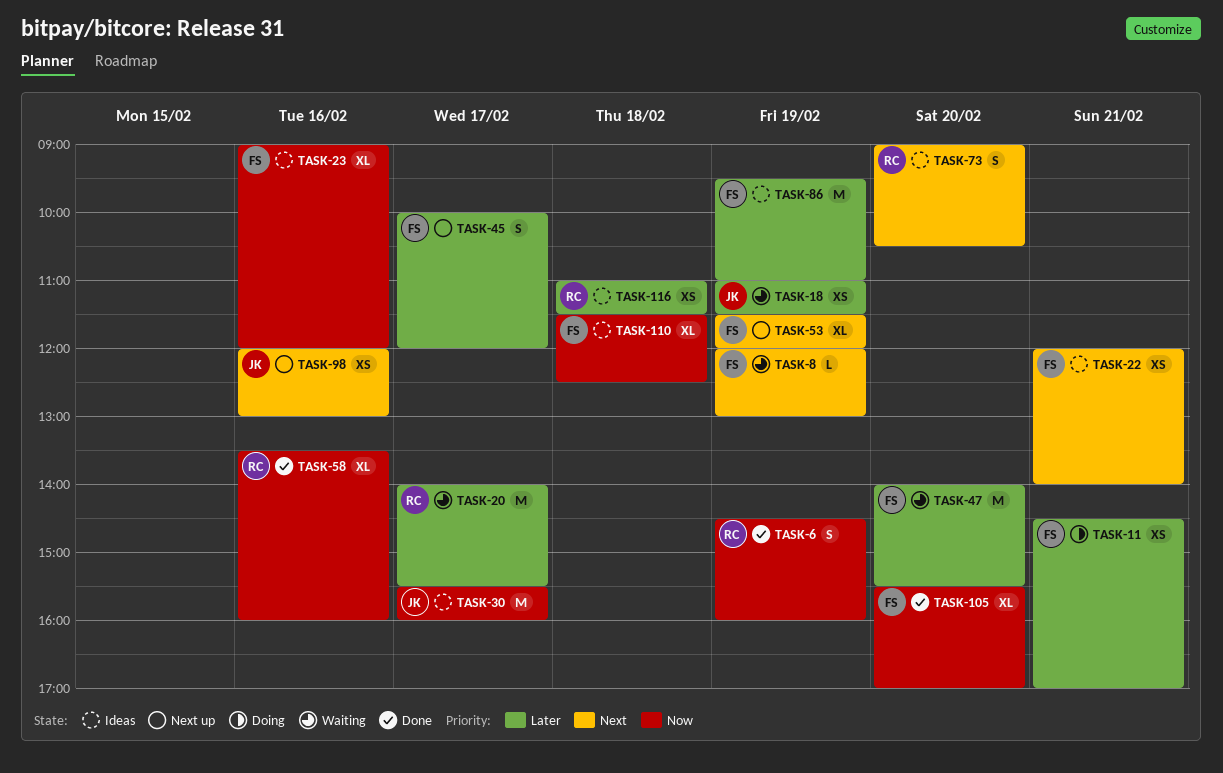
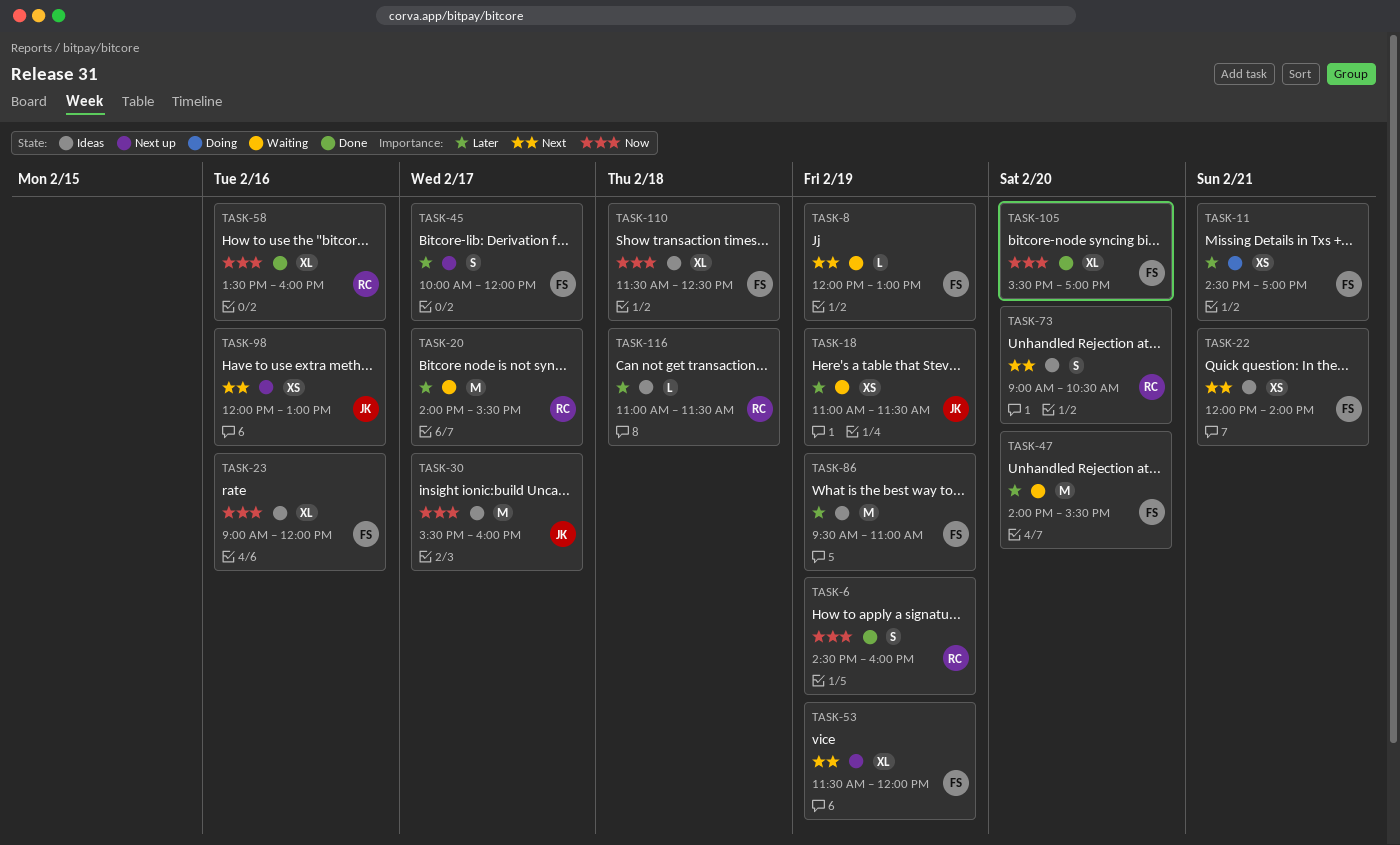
TASK-116, estimate: XS -> L

